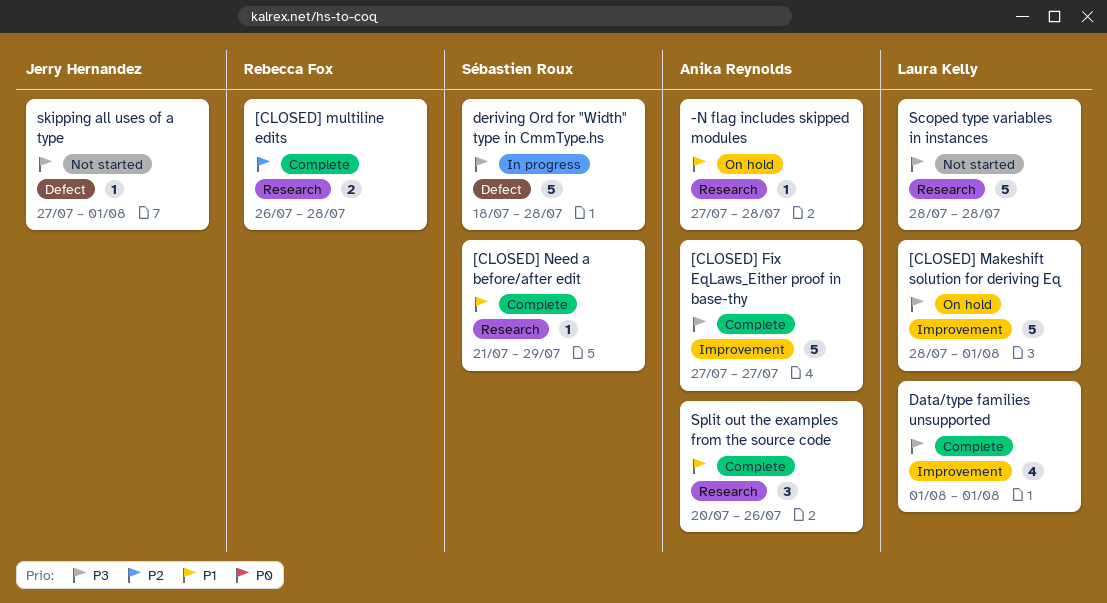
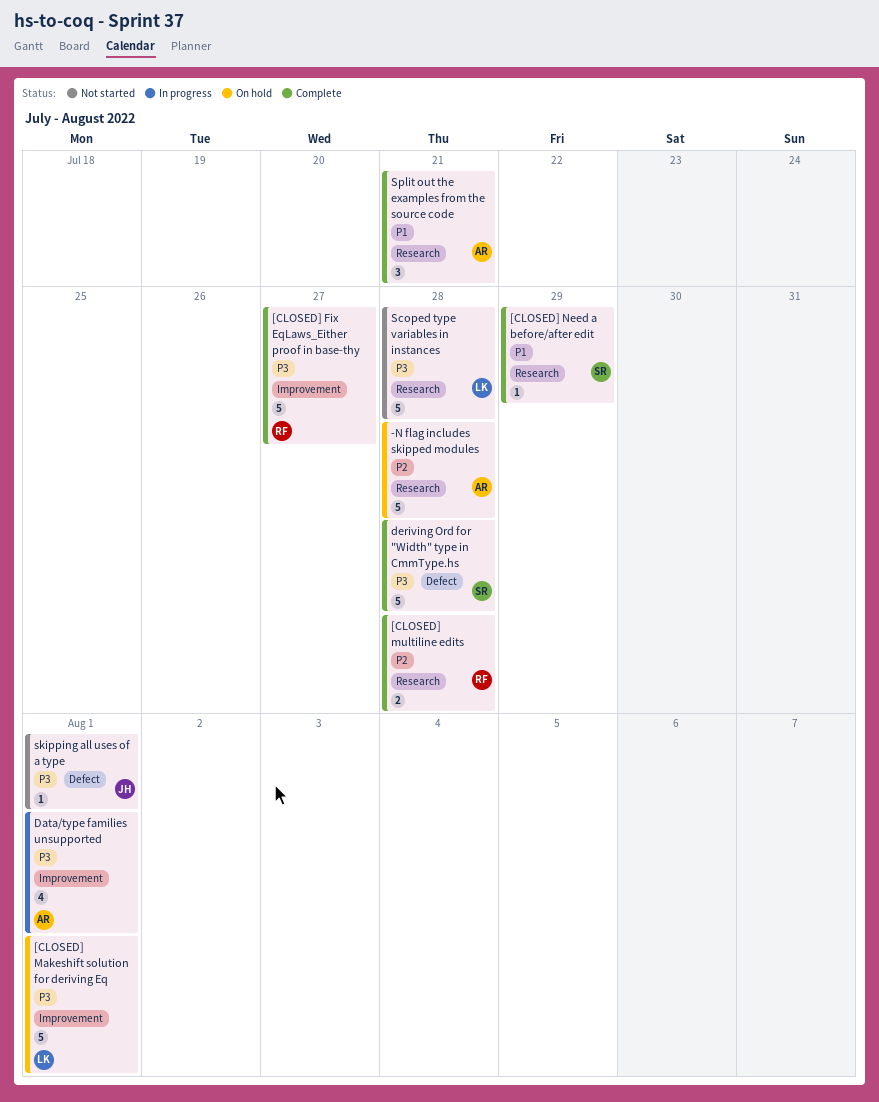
-N flag includes skipped modules, priority: P1 -> P2
-N flag includes skipped modules, estimate: 1 -> 5
[CLOSED] Fix EqLaws_Either proof in base-thy, owner: Anika Reynolds -> Rebecca Fox
Data/type families unsupported, status: Complete -> In progress
Data/type families unsupported, owner: Laura Kelly -> Anika Reynolds
deriving Ord for "Width" type in CmmType.hs, status: In progress -> Complete
Split out the examples from the source code, due: Jul 26 -> Jul 21

